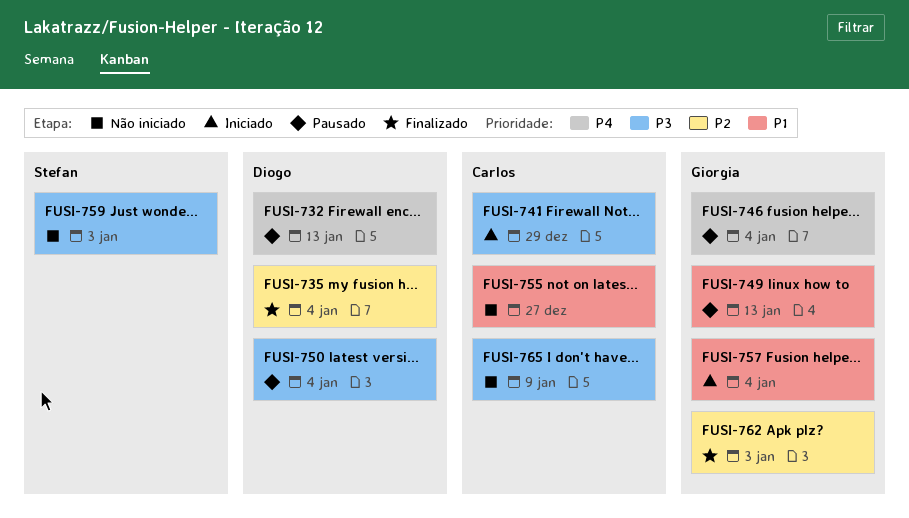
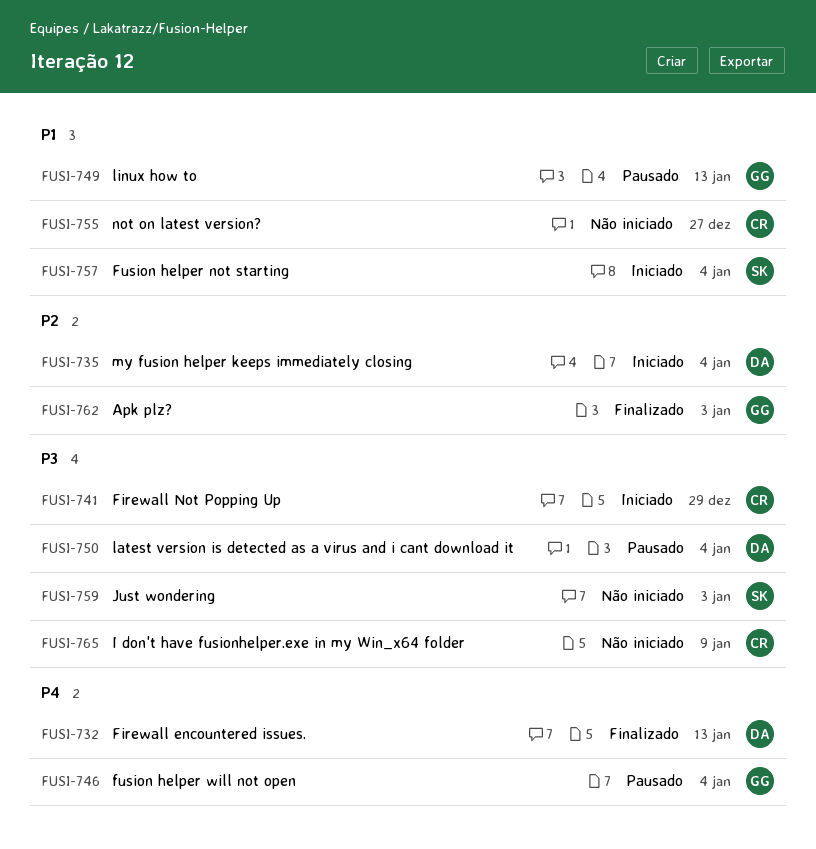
FUSI-732, status: Pausado -> Finalizado
FUSI-735, status: Finalizado -> Iniciado
FUSI-757, owner: Giorgia -> Stefan

